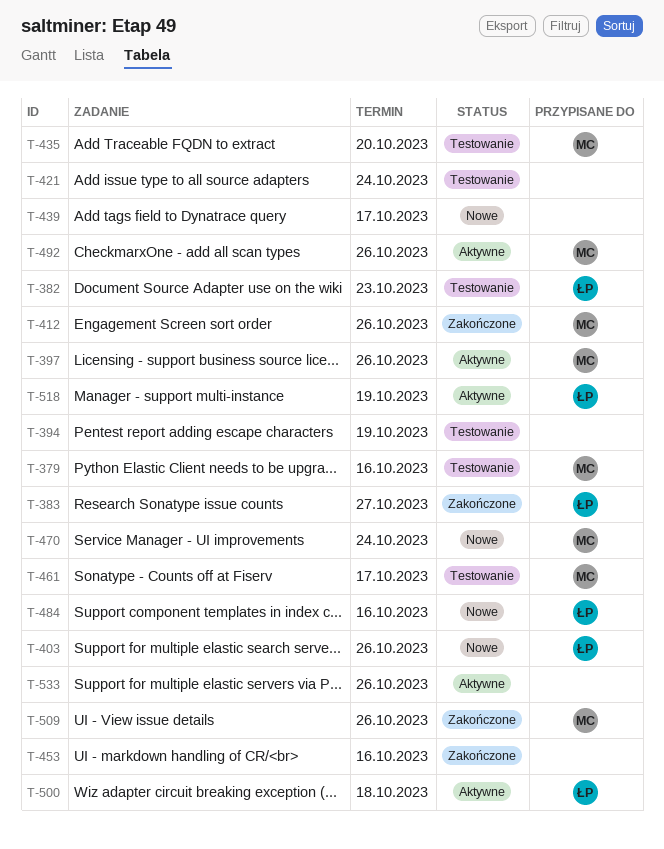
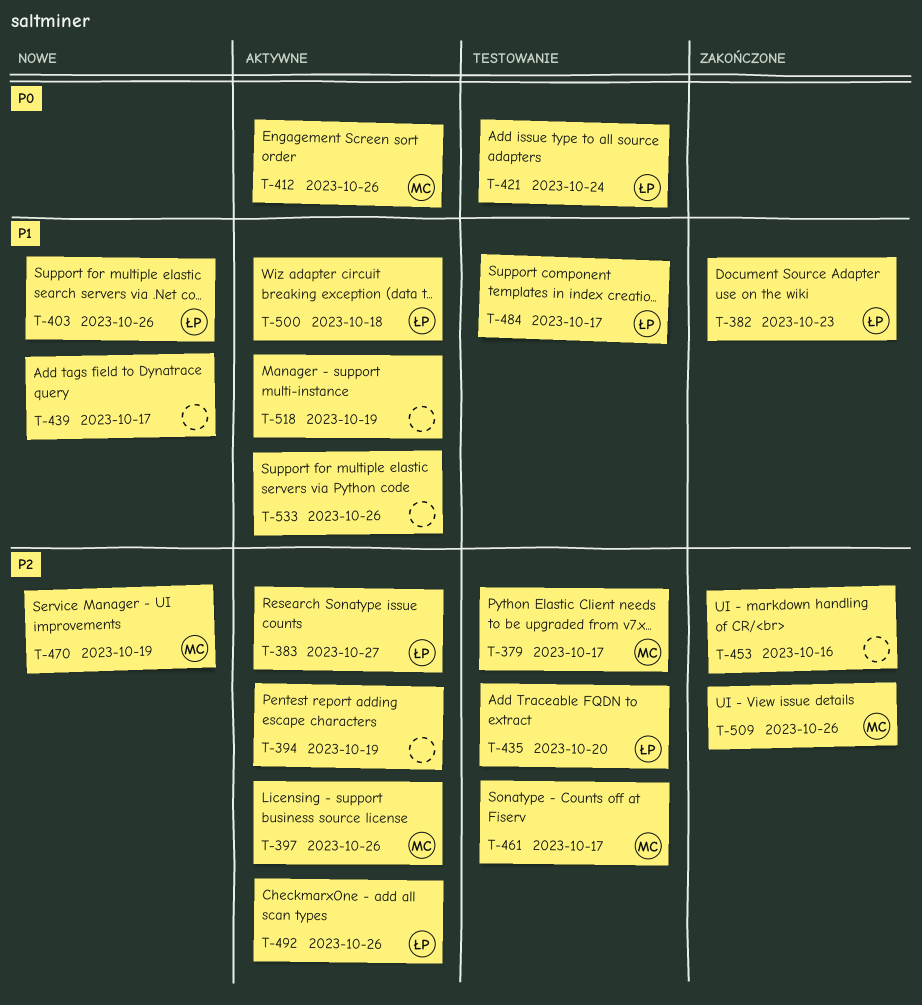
T-379, due: Oct 16 -> Oct 17
T-382, status: Testowanie -> Zakończone
T-383, status: Zakończone -> Aktywne
T-394, status: Testowanie -> Aktywne
T-412, status: Zakończone -> Aktywne
T-421, owner: none -> ŁP
T-435, owner: MC -> ŁP
T-470, due: Oct 24 -> Oct 19
T-484, status: Nowe -> Testowanie
T-484, due: Oct 16 -> Oct 17
T-492, owner: MC -> ŁP
T-518, owner: ŁP -> none

